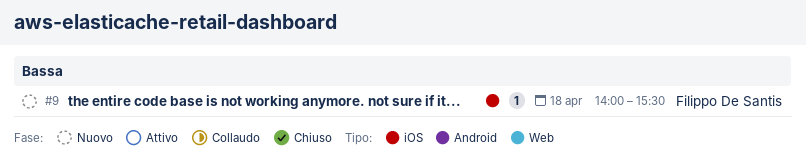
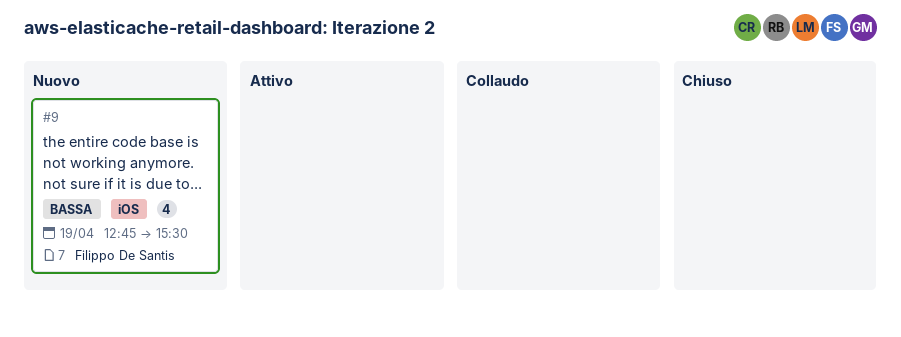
#9, estimate: 1 -> 4
#9, day: Apr 18 -> Apr 19
#9, begins: 14:00 -> 12:45

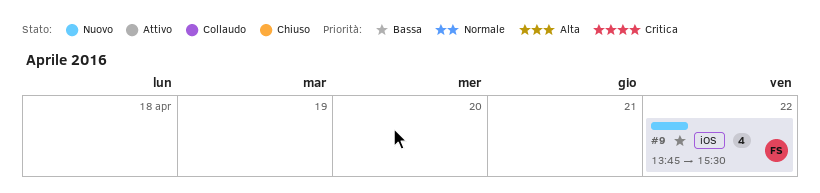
#9, day: Apr 19 -> Apr 22
#9, begins: 12:45 -> 13:45

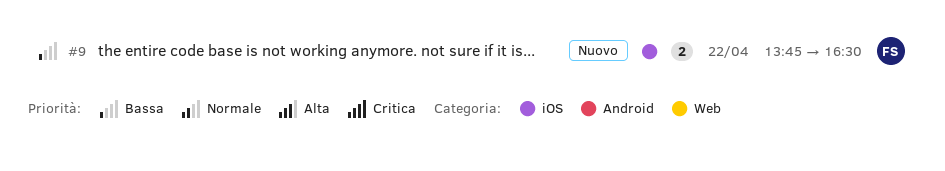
#9, estimate: 4 -> 2
#9, ends: 15:30 -> 16:30

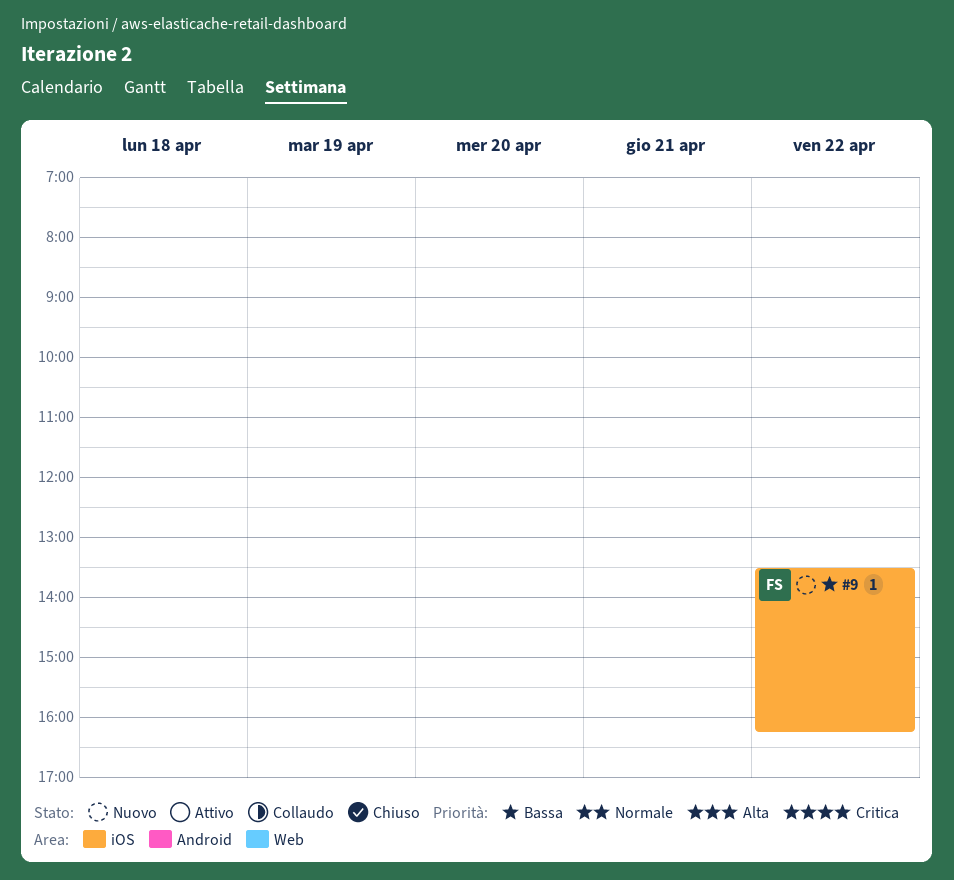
#9, estimate: 2 -> 1
#9, begins: 13:45 -> 13:30
#9, ends: 16:30 -> 16:15

